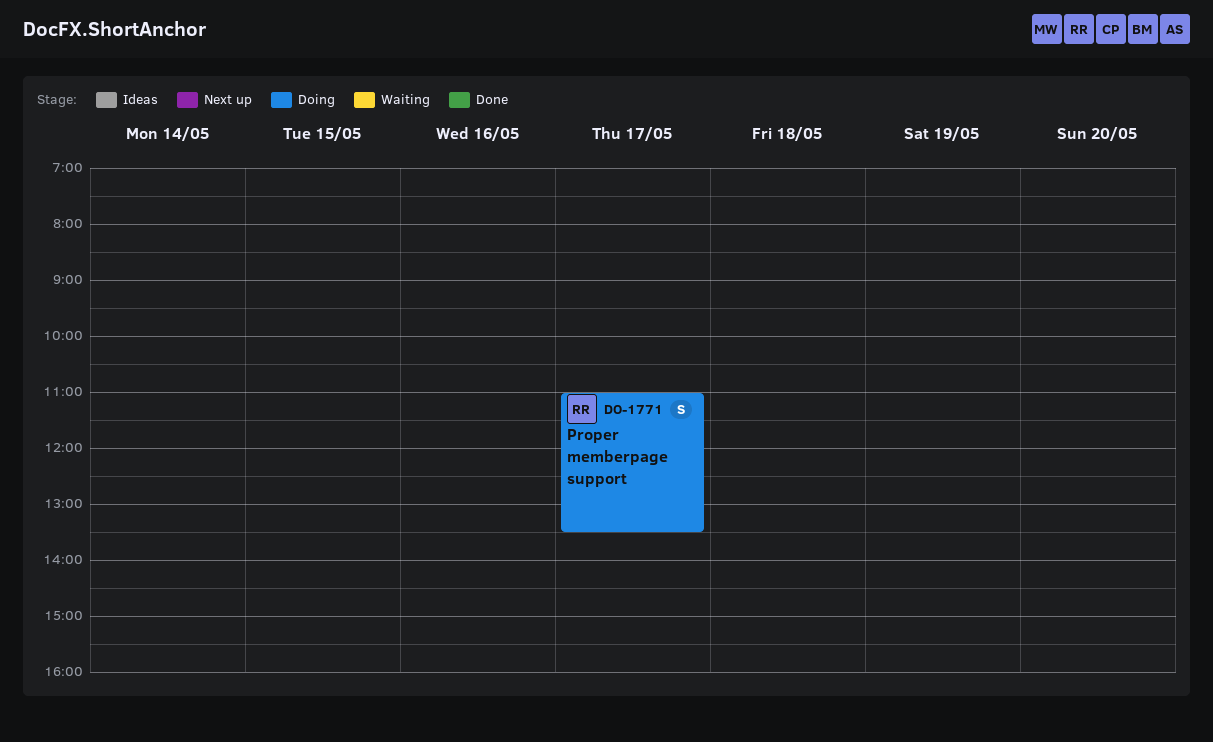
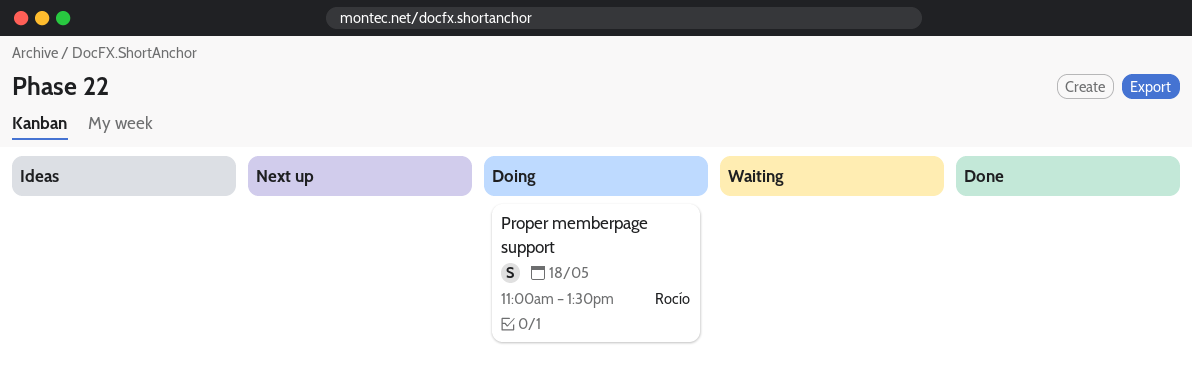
Proper memberpage support, day: May 17 -> May 18

